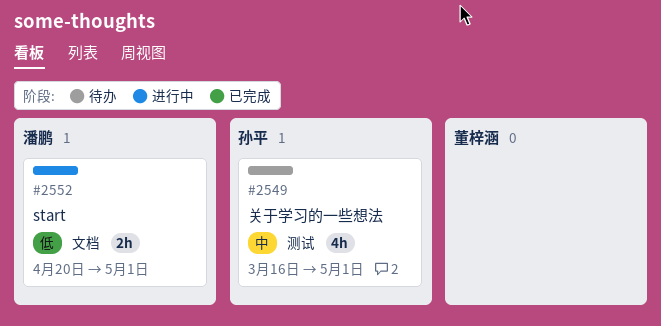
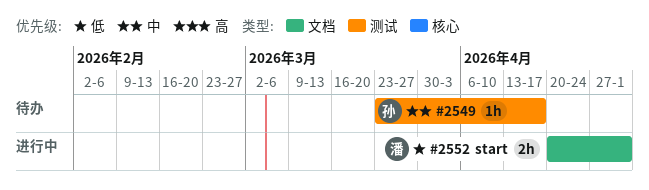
#2549, estimate: 4h -> 1h
#2549, start: Mar 16 -> Mar 23
#2549, due: May 1 -> Apr 17

